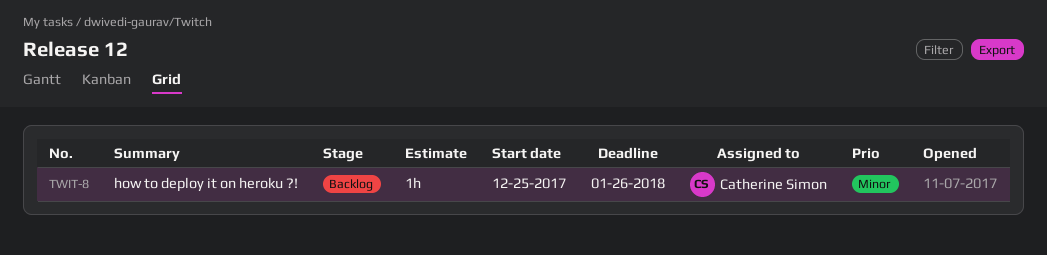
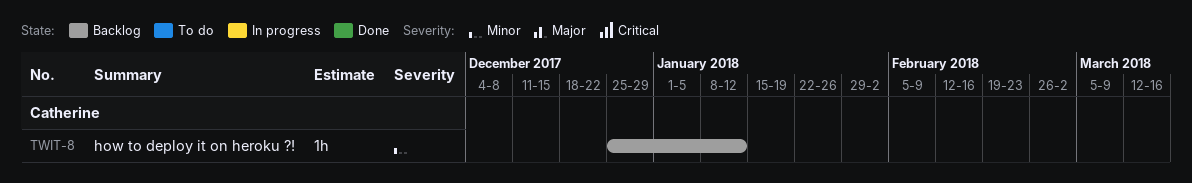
TWIT-8, due: Jan 26 -> Jan 12

